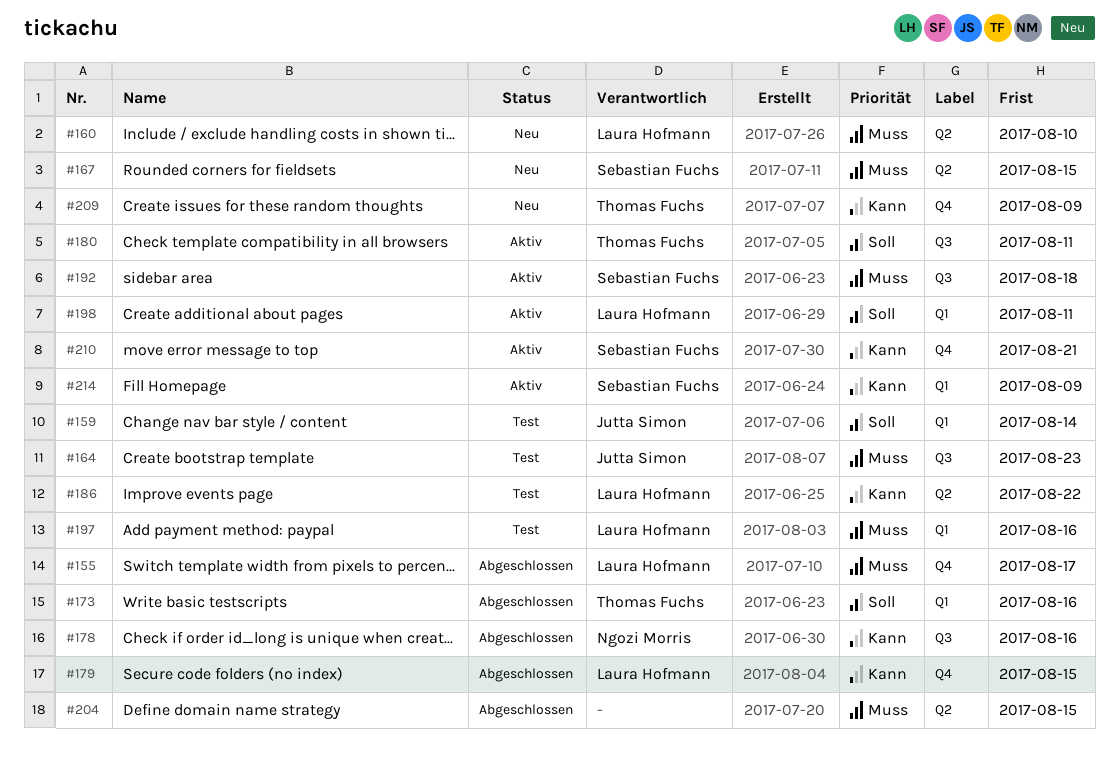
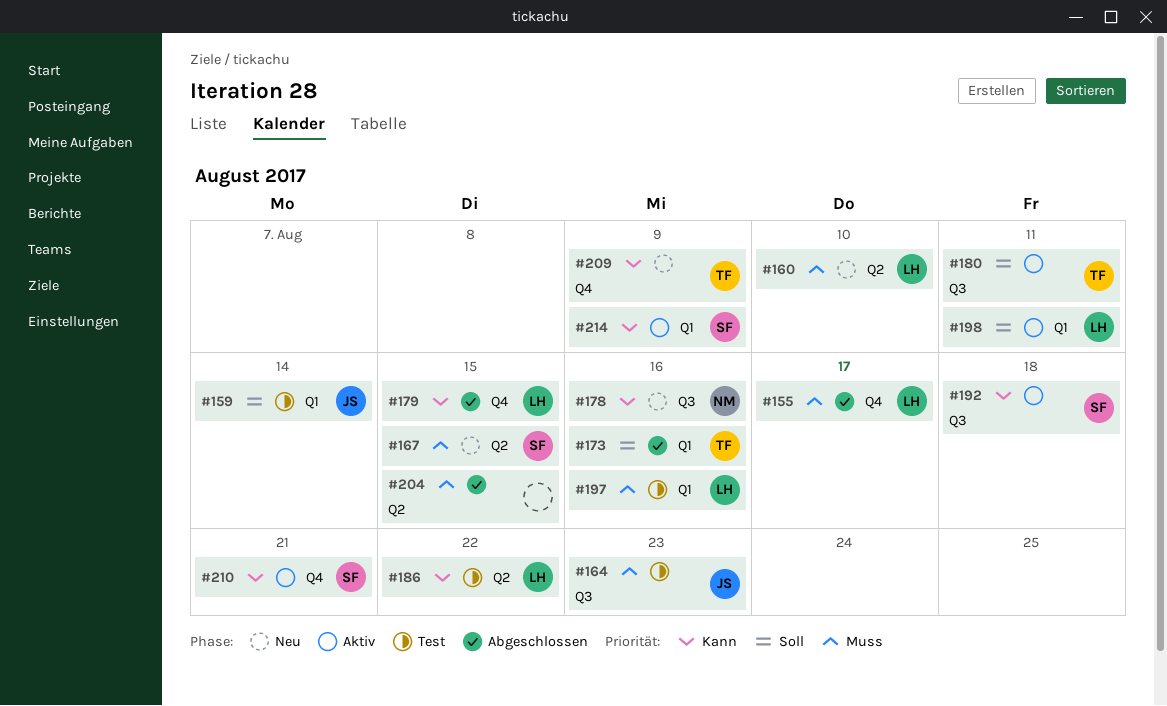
#178, status: Abgeschlossen -> Neu
#192, priority: Muss -> Kann

